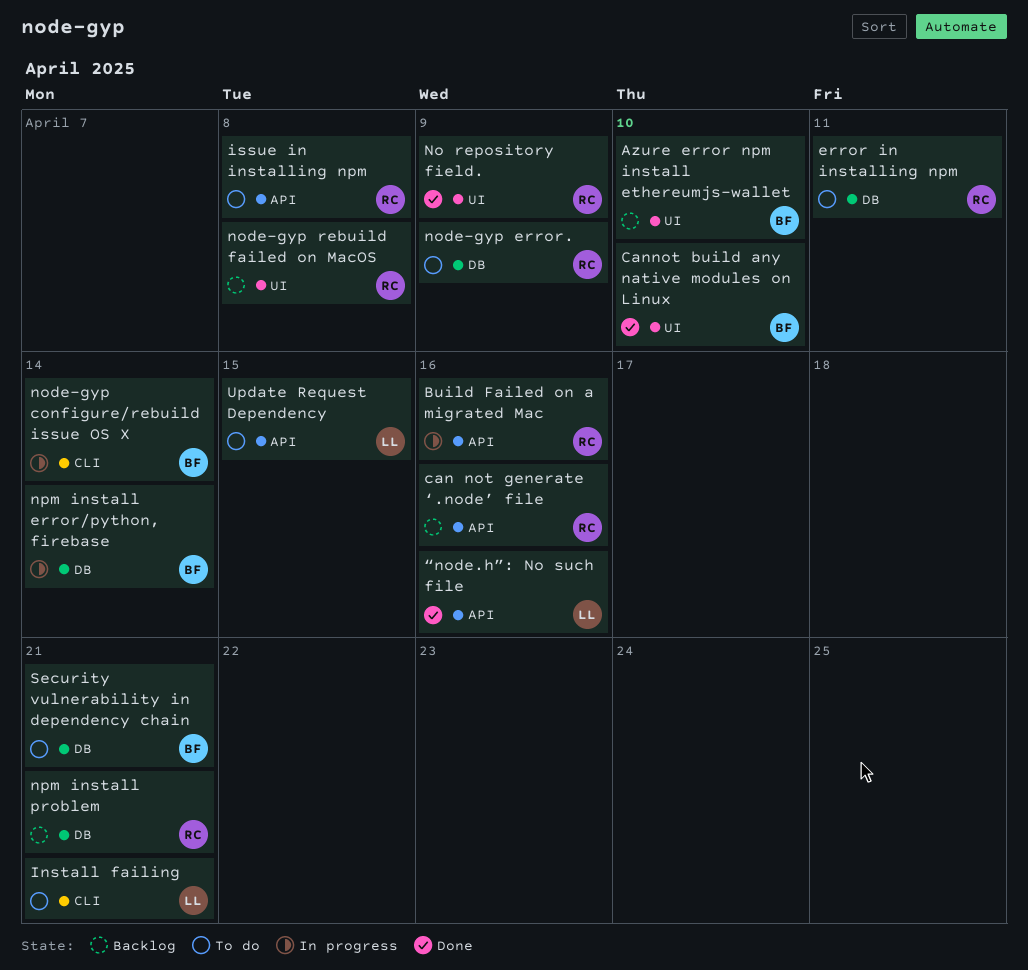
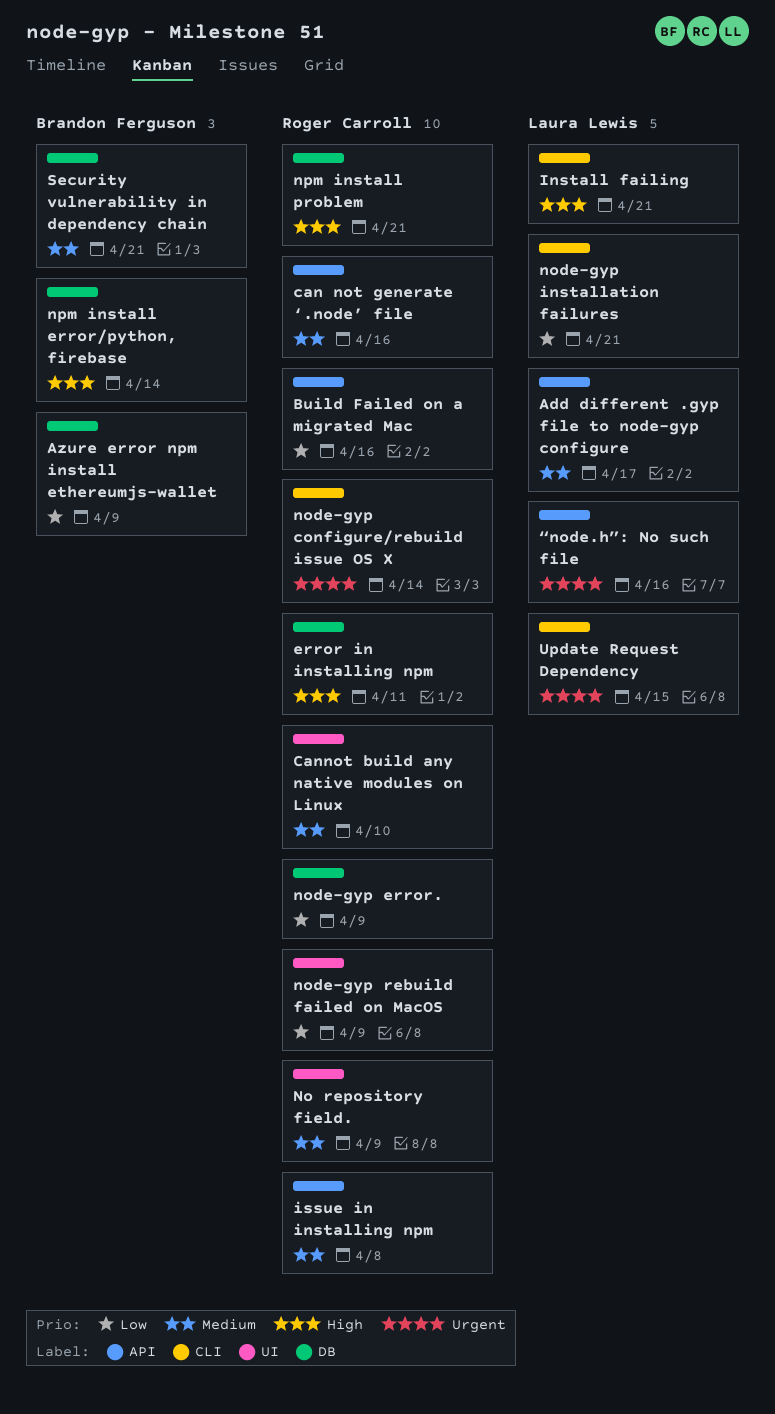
Add different .gyp file to node-gyp configure: none -> present
Azure error npm install ethereumjs-wallet, label: UI -> DB
Azure error npm install ethereumjs-wallet, due: Apr 10 -> Apr 9
Cannot build any native modules on Linux, owner: Brandon Ferguson -> Roger Carroll
node-gyp configure/rebuild issue OS X, owner: Brandon Ferguson -> Roger Carroll
node-gyp installation failures: none -> present
node-gyp rebuild failed on MacOS, due: Apr 8 -> Apr 9
Update Request Dependency, label: API -> CLI

